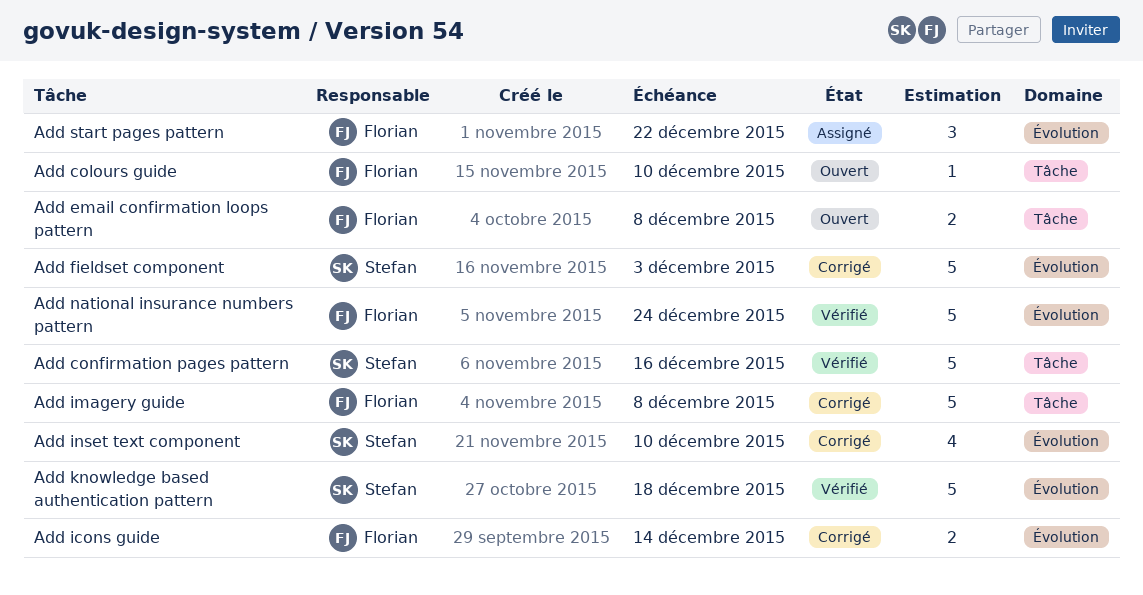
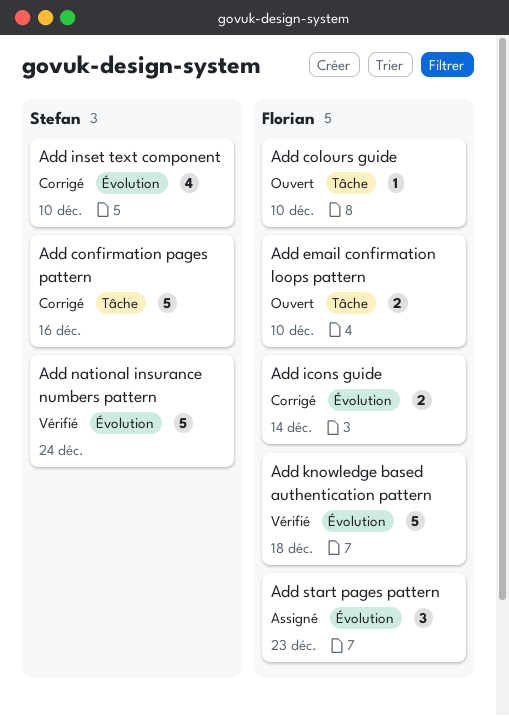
Add confirmation pages pattern, status: Vérifié -> Corrigé
Add email confirmation loops pattern, due: Dec 8 -> Dec 10
Add fieldset component: present -> none
Add imagery guide: present -> none
Add knowledge based authentication pattern, owner: Stefan -> Florian
Add national insurance numbers pattern, owner: Florian -> Stefan
Add start pages pattern, due: Dec 22 -> Dec 23

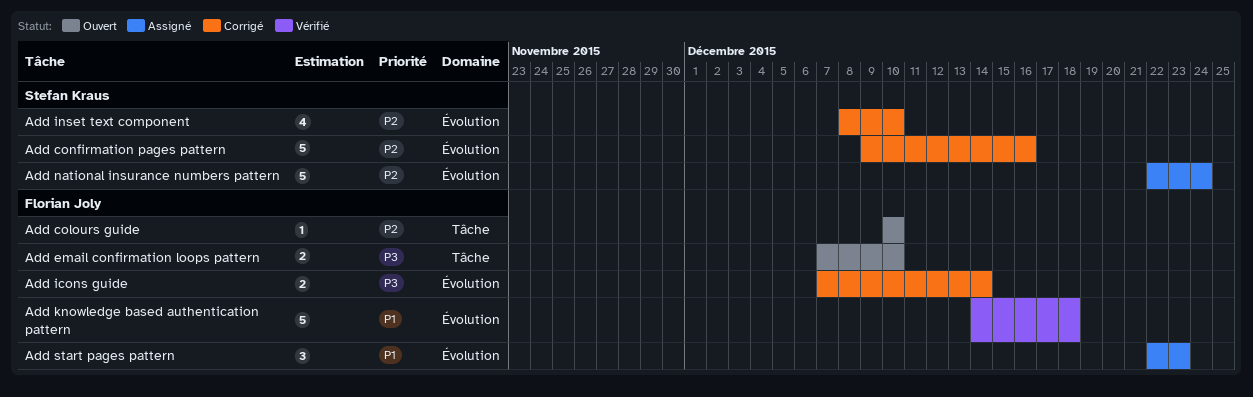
Add confirmation pages pattern, label: Tâche -> Évolution
Add national insurance numbers pattern, status: Vérifié -> Assigné

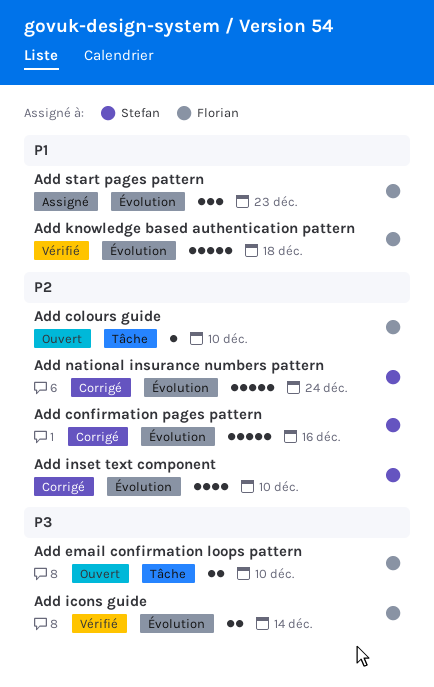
Add icons guide, status: Corrigé -> Vérifié
Add national insurance numbers pattern, status: Assigné -> Corrigé

